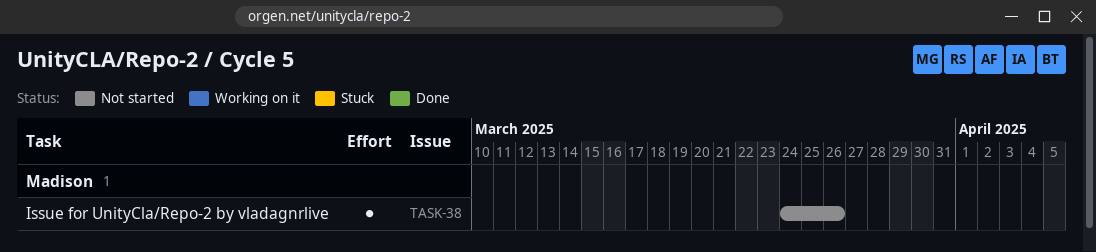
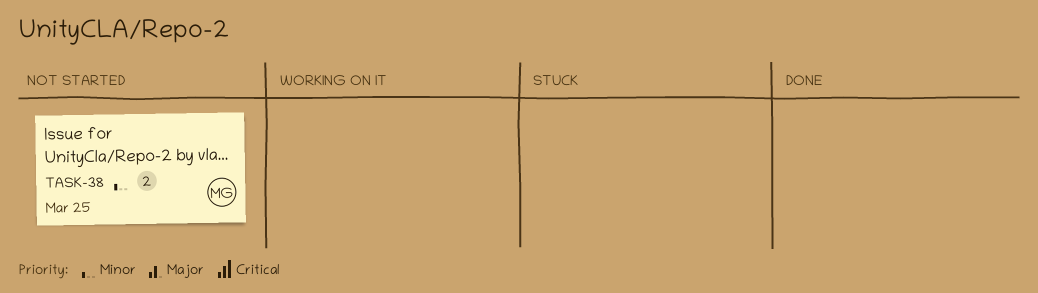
TASK-38, estimate: 1 -> 2
TASK-38, due: Mar 26 -> Mar 25

